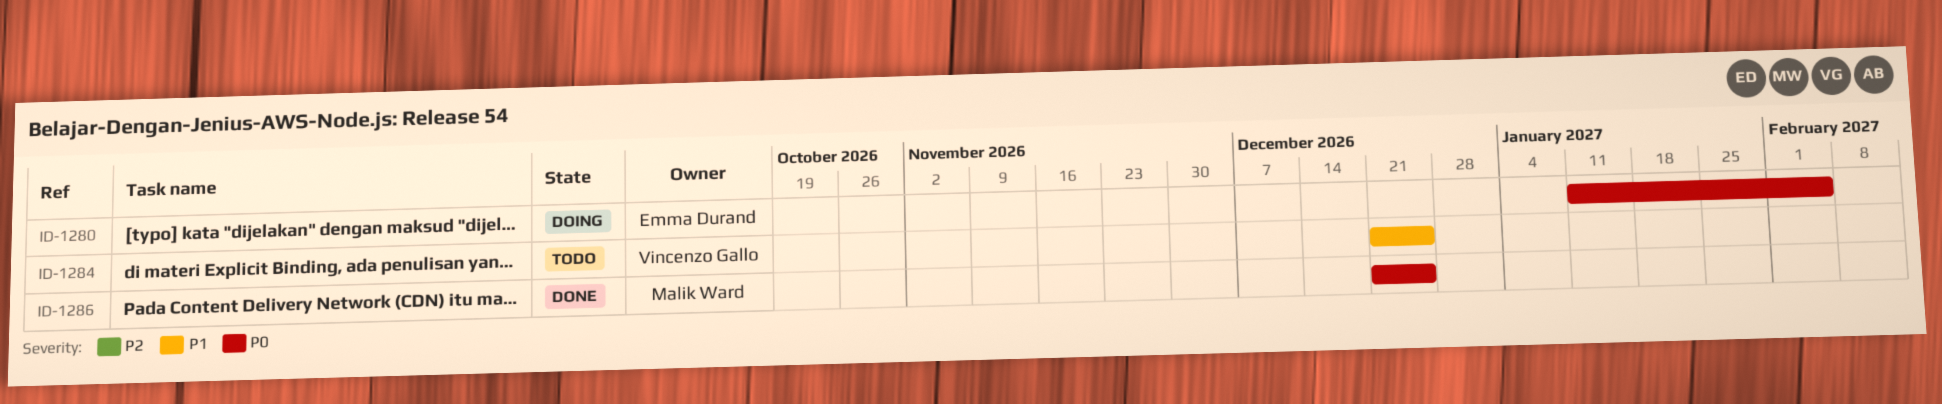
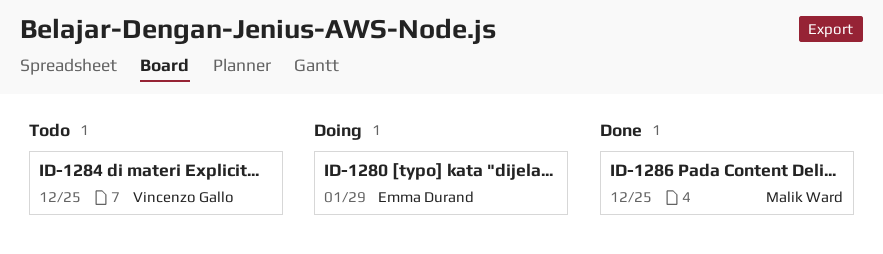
ID-1280, due: Feb 5 -> Jan 29

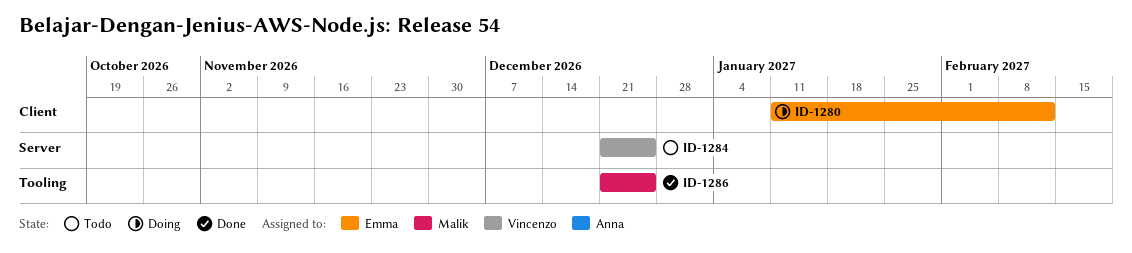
ID-1280, due: Jan 29 -> Feb 12

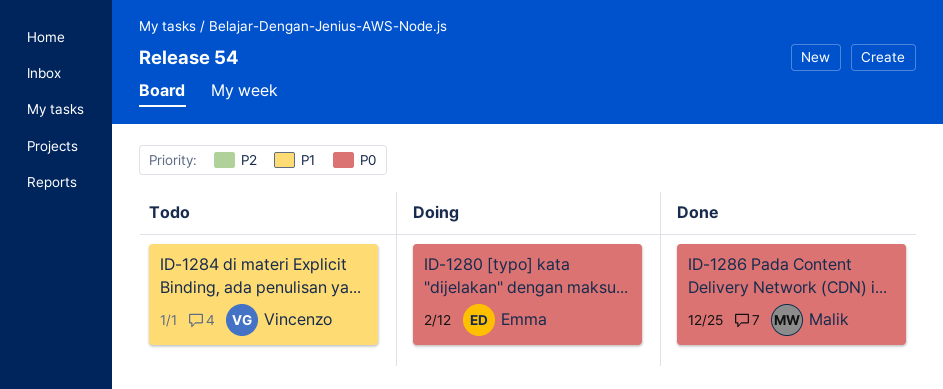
ID-1284, due: Dec 25 -> Jan 1

